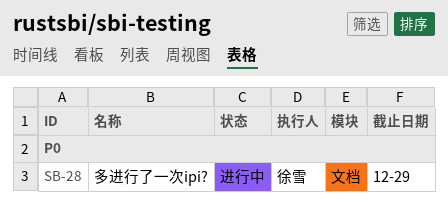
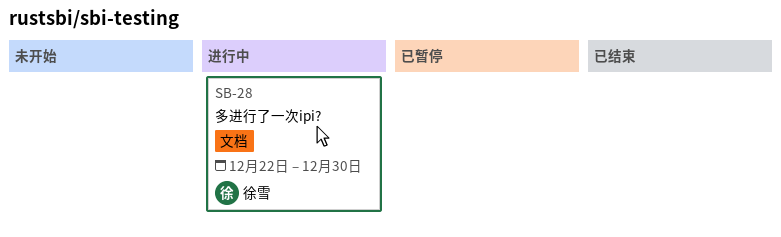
SB-28, due: Dec 29 -> Dec 30

